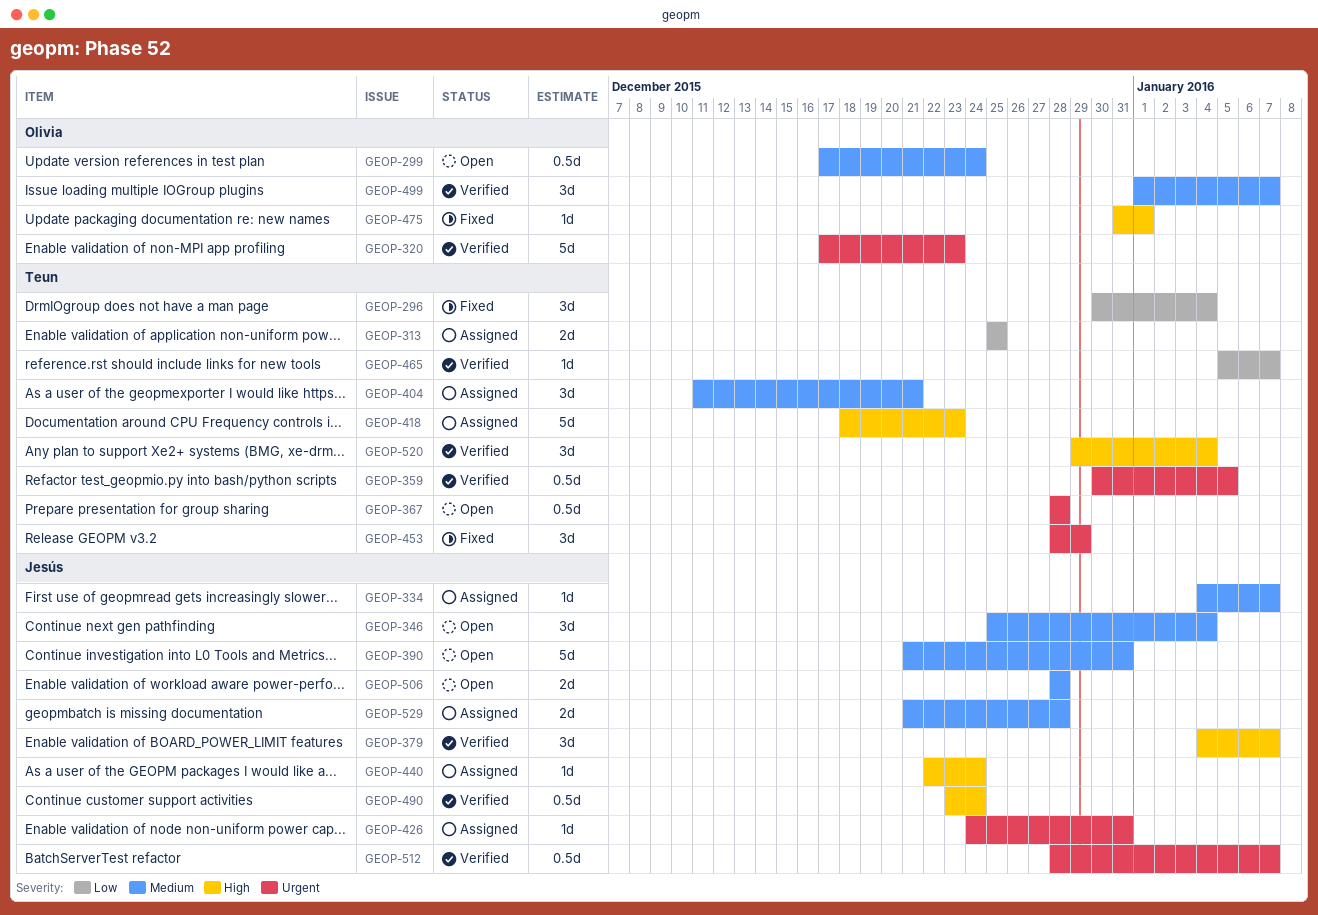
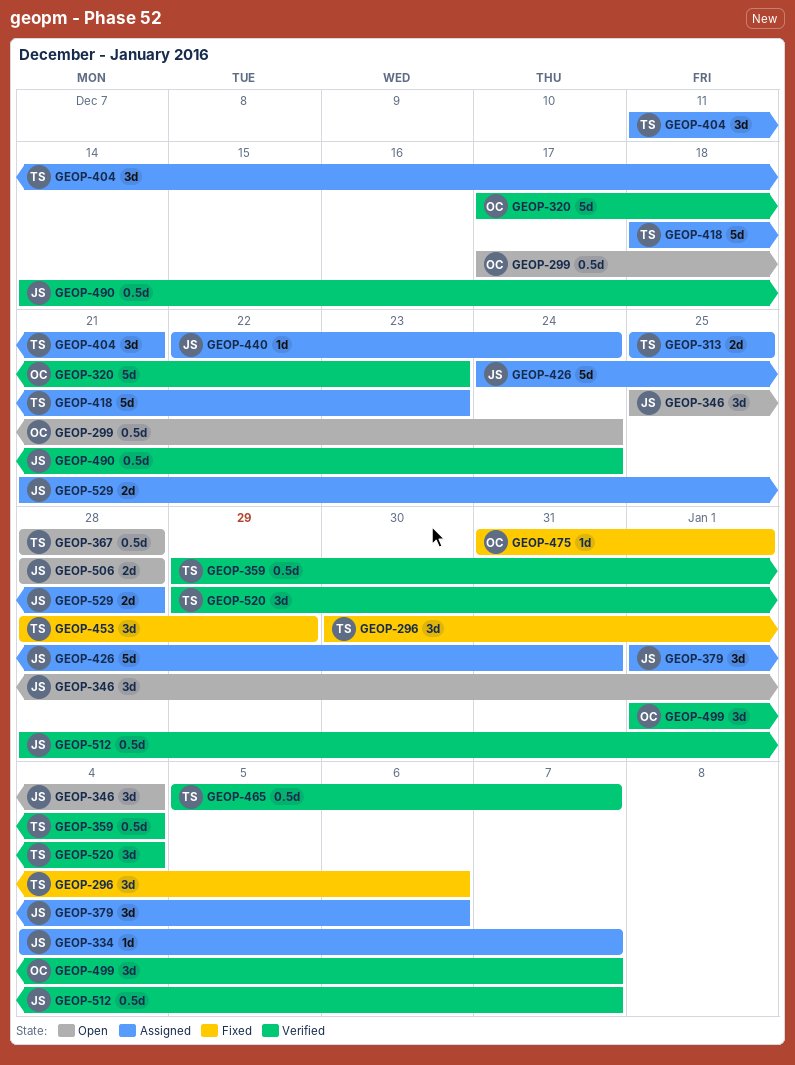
GEOP-296, due: Jan 4 -> Jan 6
GEOP-359, start: Dec 30 -> Dec 29
GEOP-359, due: Jan 5 -> Jan 4
GEOP-379, status: Verified -> Assigned
GEOP-379, start: Jan 4 -> Jan 1
GEOP-379, due: Jan 7 -> Jan 6
GEOP-390: present -> none
GEOP-426, estimate: 1d -> 5d
GEOP-465, estimate: 1d -> 0.5d
GEOP-490, start: Dec 23 -> Dec 14

